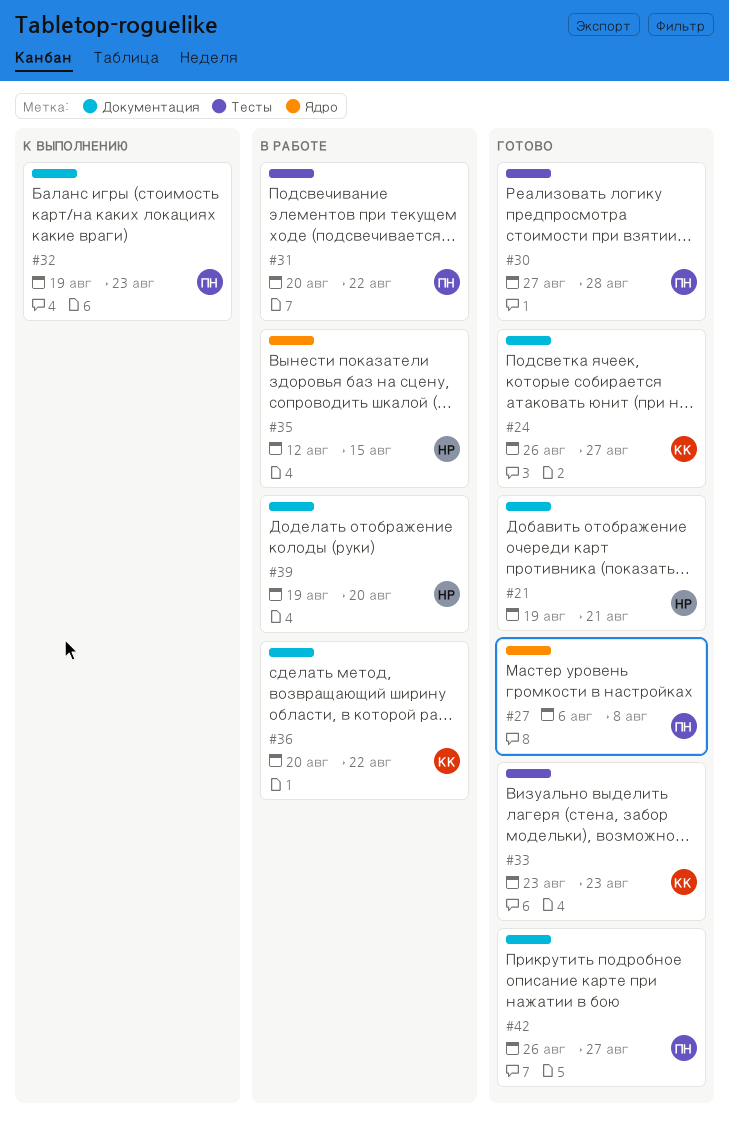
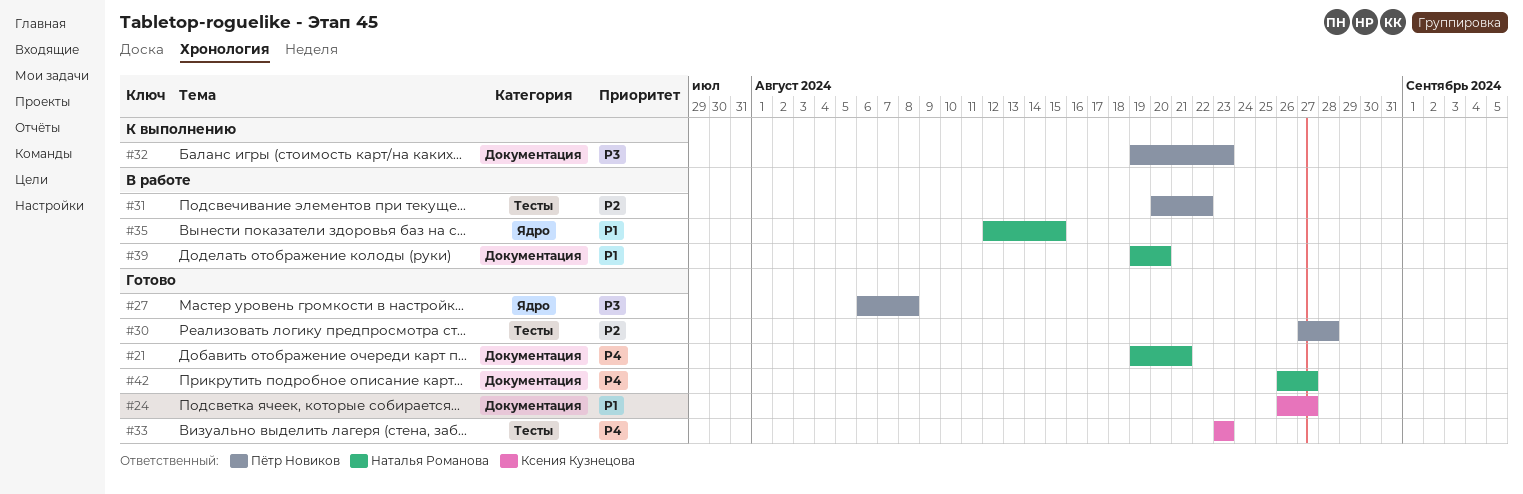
#36: present -> none
#42, owner: Пётр Новиков -> Наталья Романова

